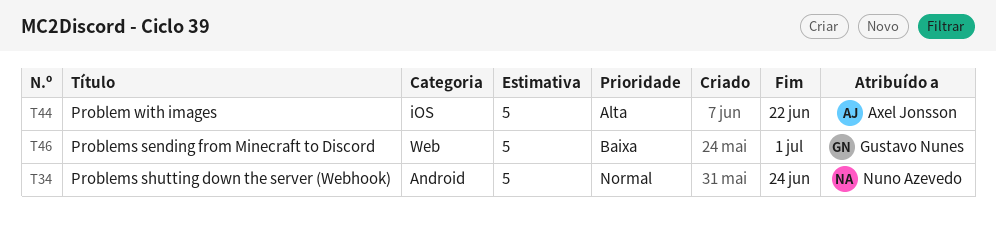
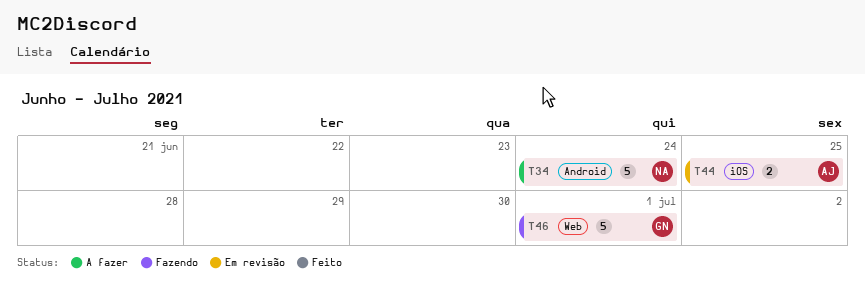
T44, estimate: 5 -> 2
T44, due: Jun 22 -> Jun 25

